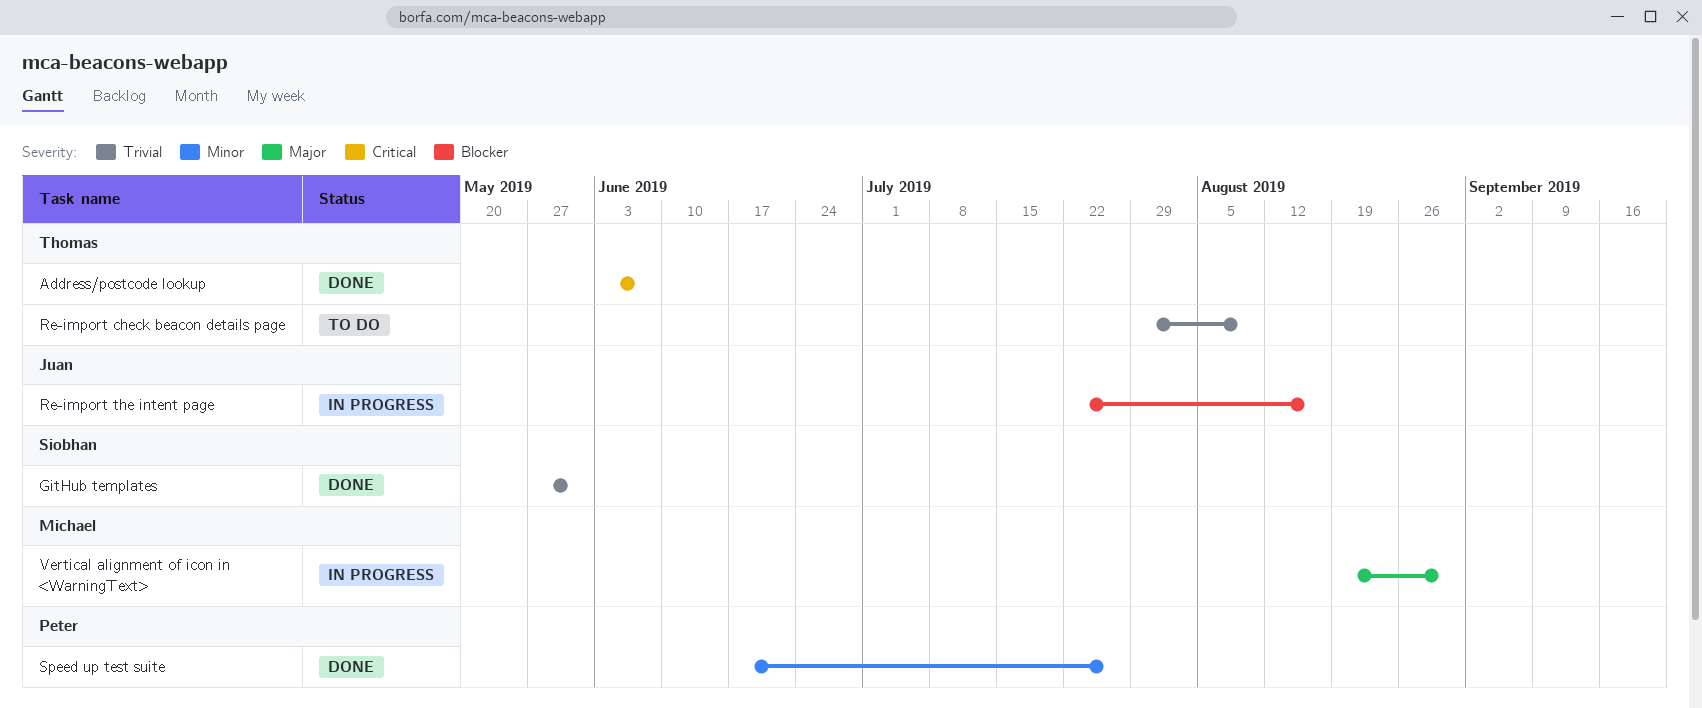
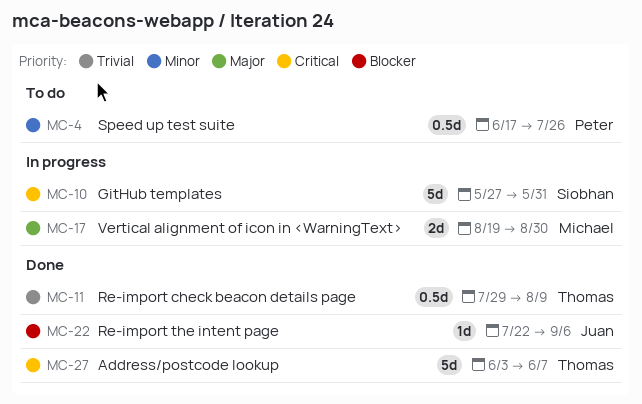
GitHub templates, status: Done -> In progress
GitHub templates, priority: Trivial -> Critical
Re-import check beacon details page, status: To do -> Done
Re-import the intent page, status: In progress -> Done
Re-import the intent page, due: Aug 16 -> Sep 6
Speed up test suite, status: Done -> To do

